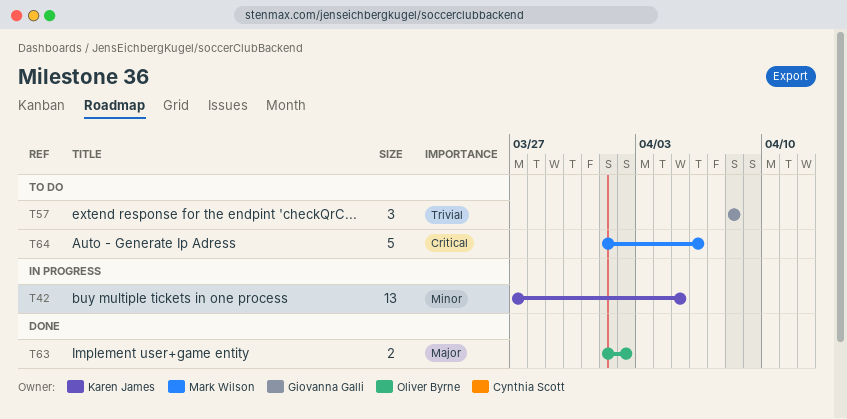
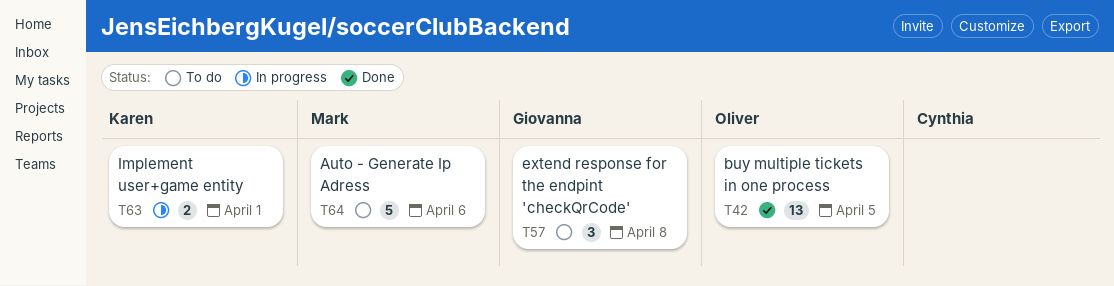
T42, status: In progress -> Done
T42, owner: Karen James -> Oliver Byrne
T63, status: Done -> In progress
T63, owner: Oliver Byrne -> Karen James
T63, due: Apr 2 -> Apr 1

